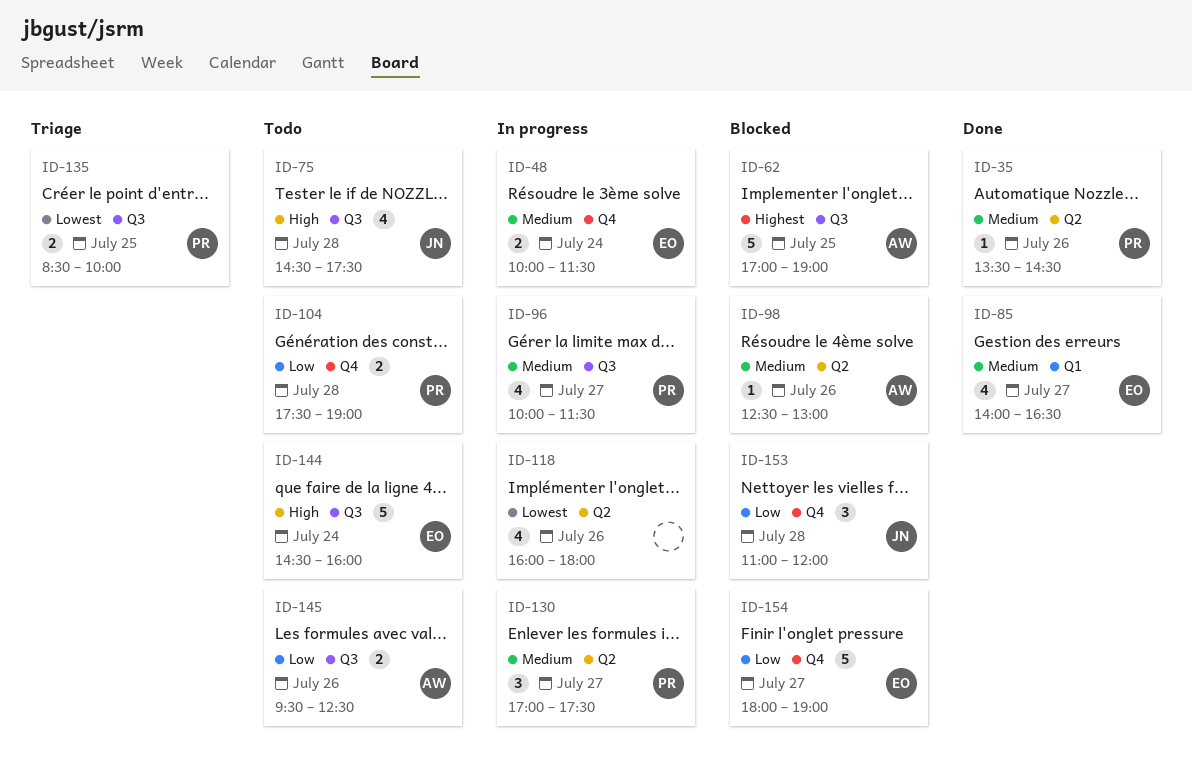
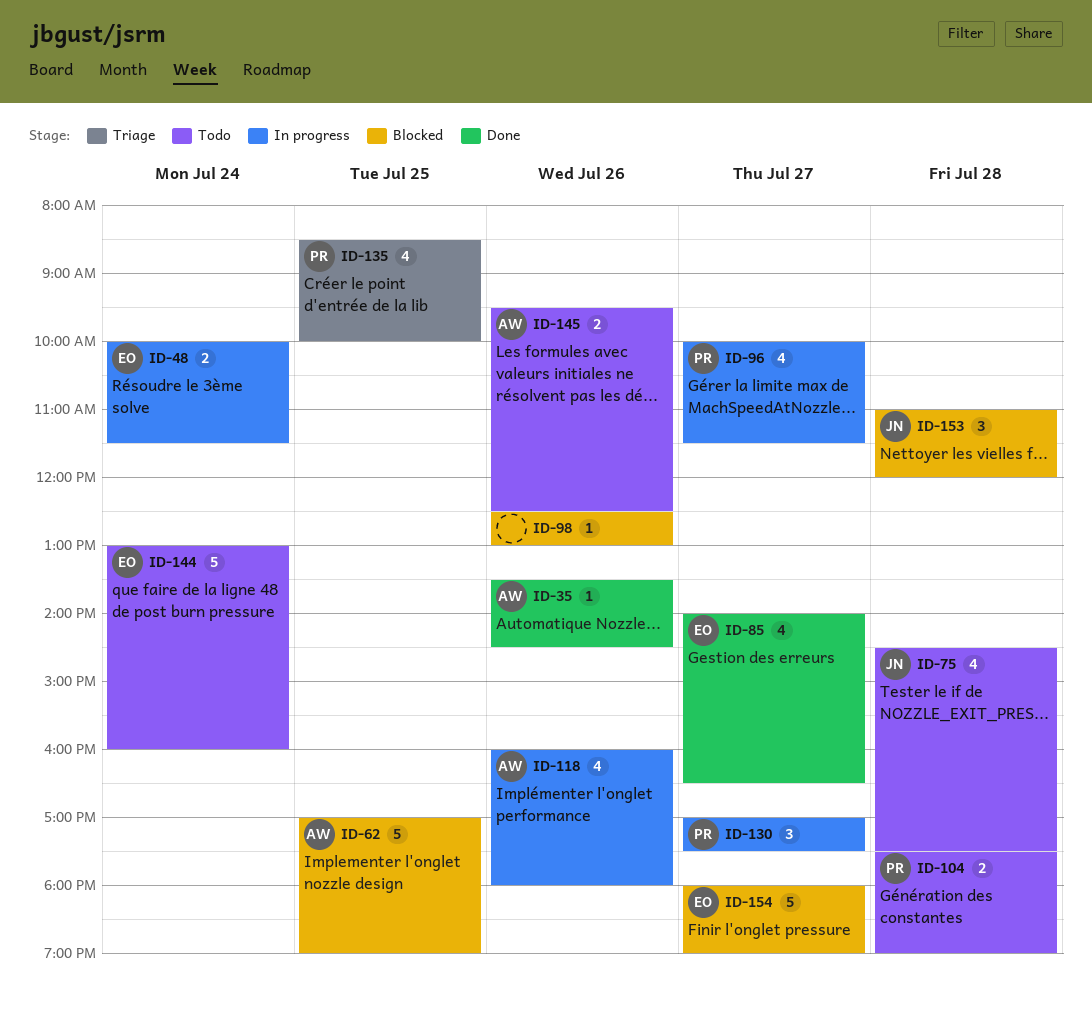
ID-35, owner: PR -> AW
ID-98, owner: AW -> none
ID-118, owner: none -> AW
ID-135, estimate: 2 -> 4
ID-144, begins: 14:30 -> 13:00

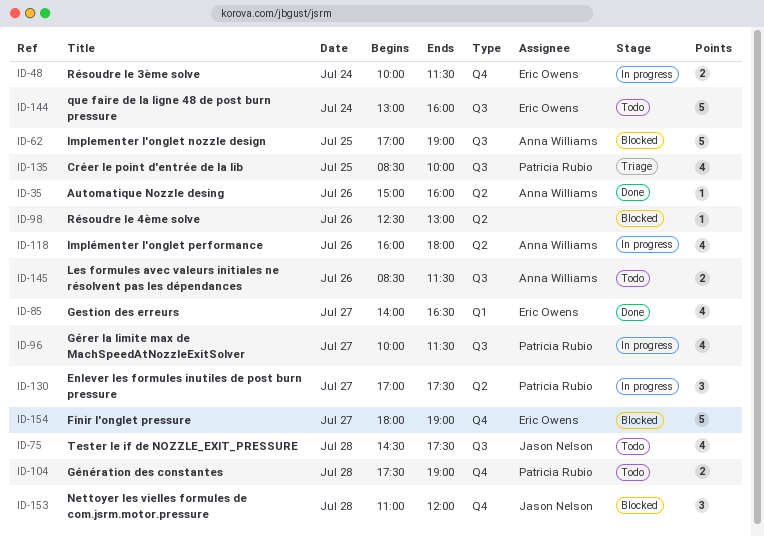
ID-35, begins: 13:30 -> 15:00
ID-35, ends: 14:30 -> 16:00
ID-145, begins: 09:30 -> 08:30
ID-145, ends: 12:30 -> 11:30

